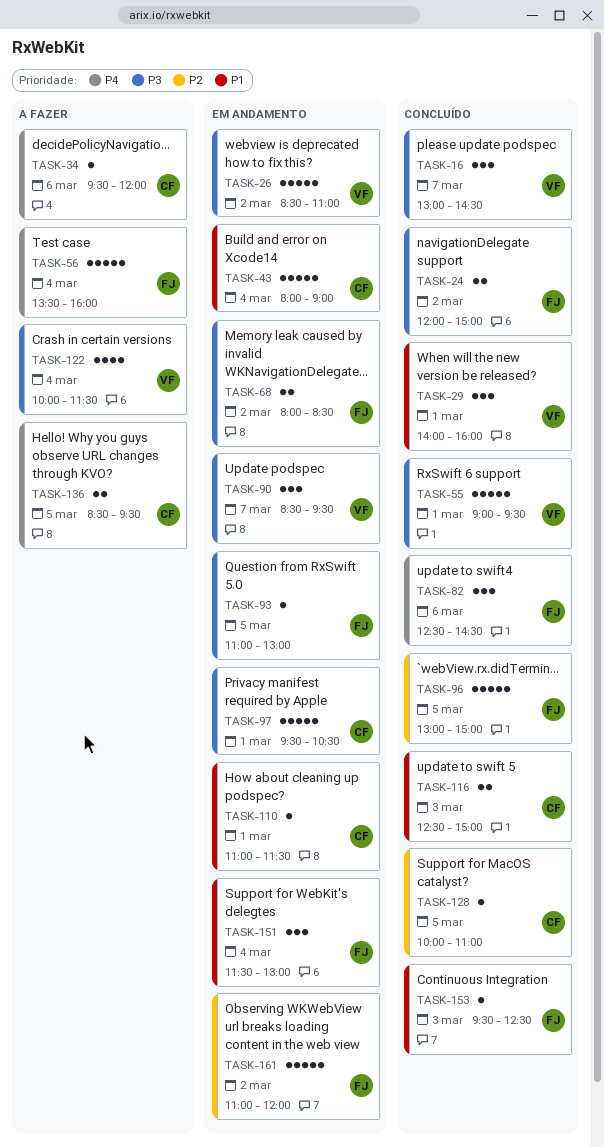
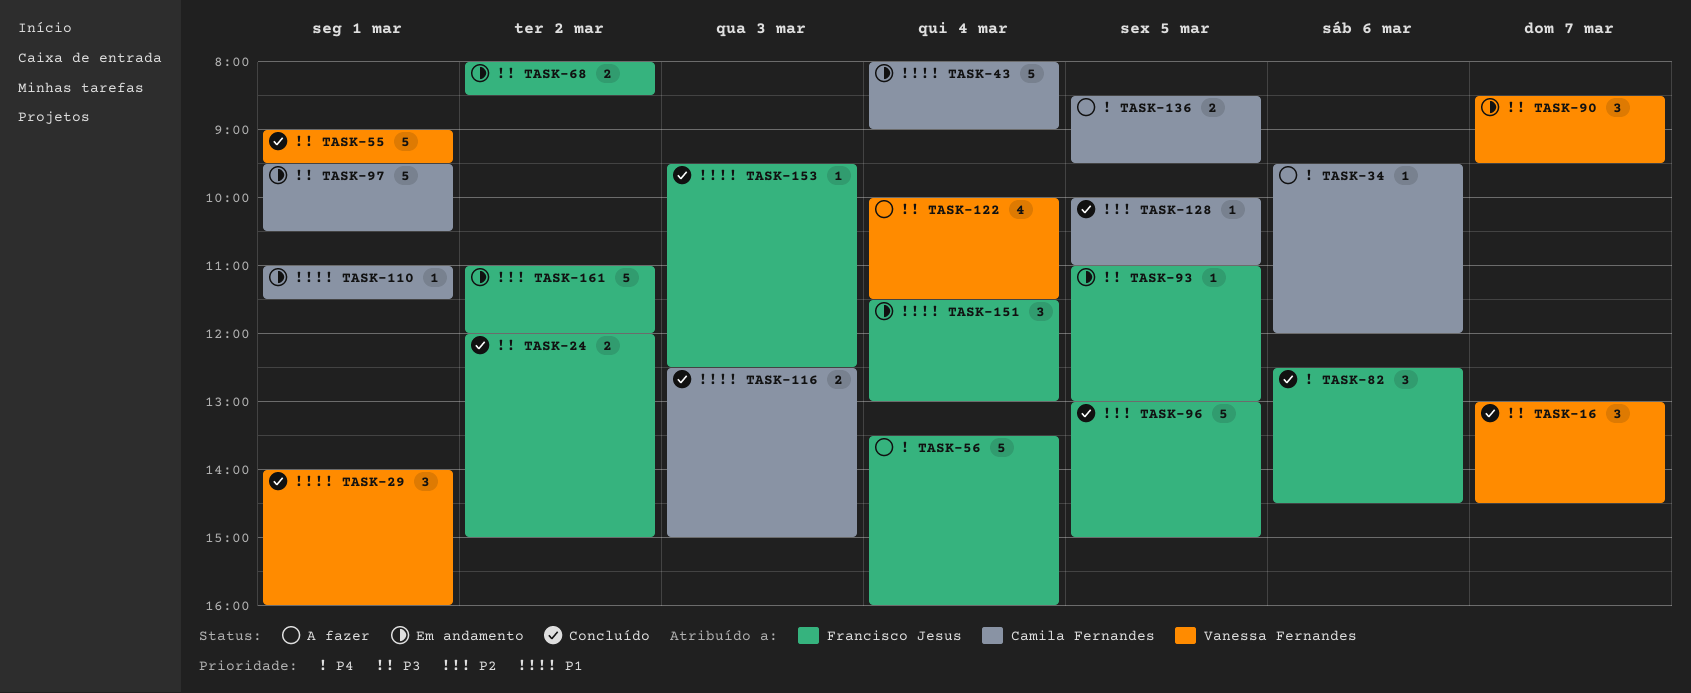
TASK-26: present -> none

